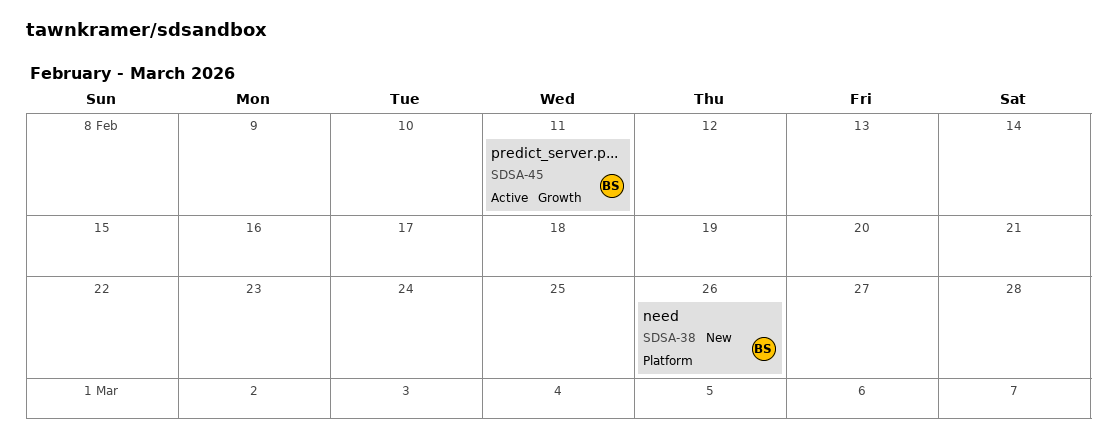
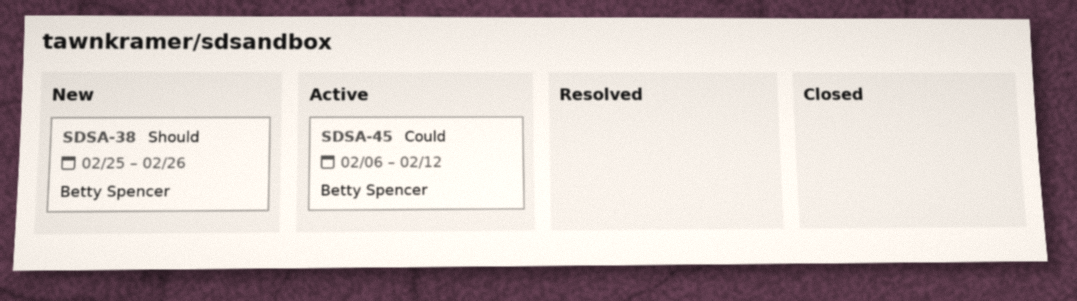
SDSA-45, due: Feb 11 -> Feb 12

